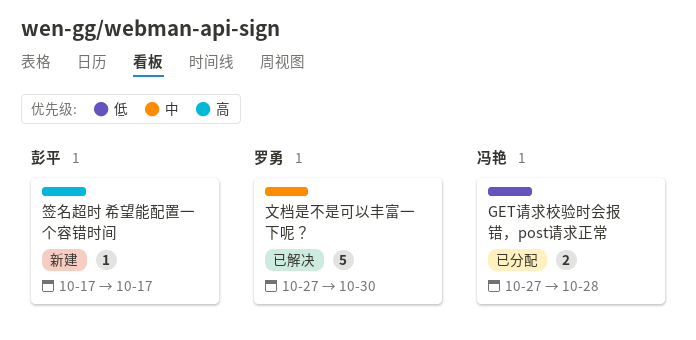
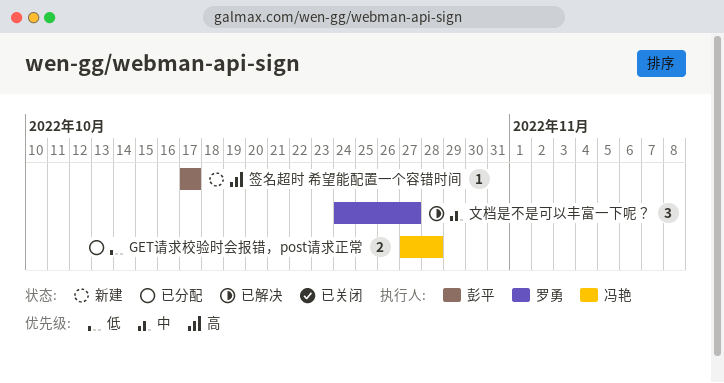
文档是不是可以丰富一下呢？, estimate: 5 -> 3
文档是不是可以丰富一下呢？, start: Oct 27 -> Oct 24
文档是不是可以丰富一下呢？, due: Oct 30 -> Oct 27

